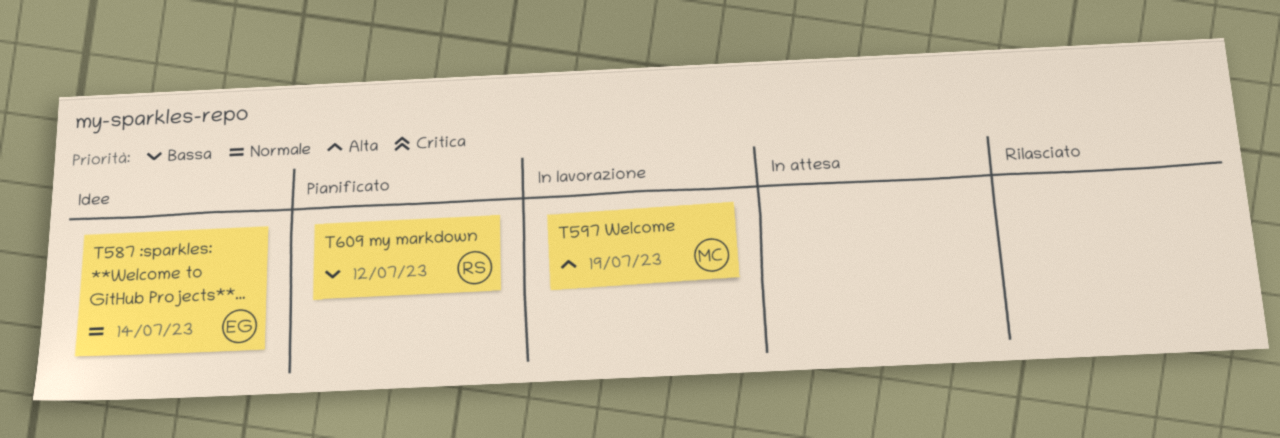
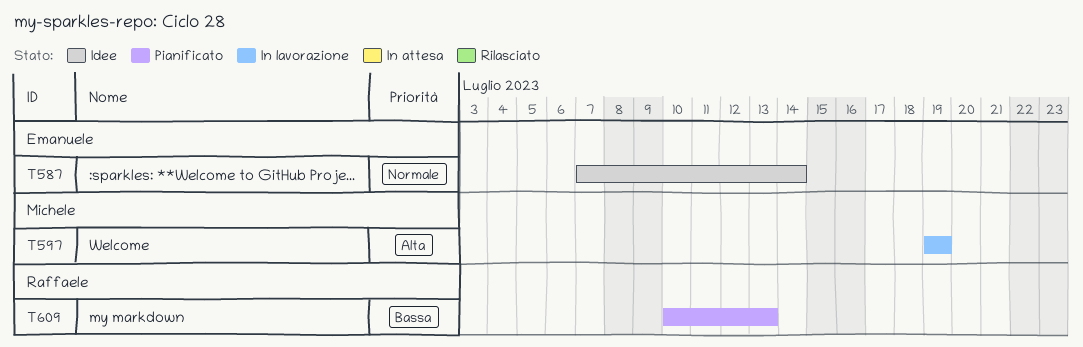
T609, due: Jul 12 -> Jul 13

